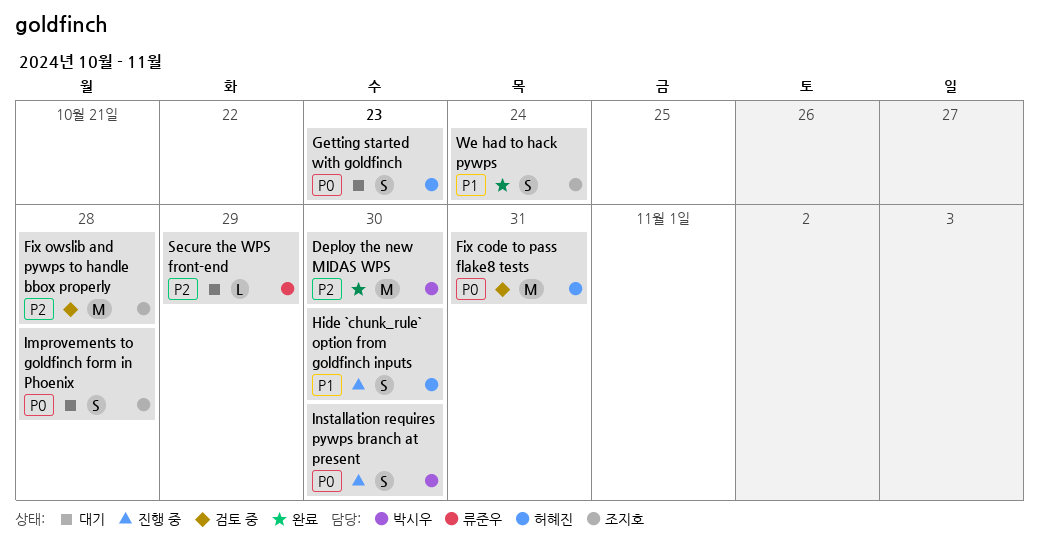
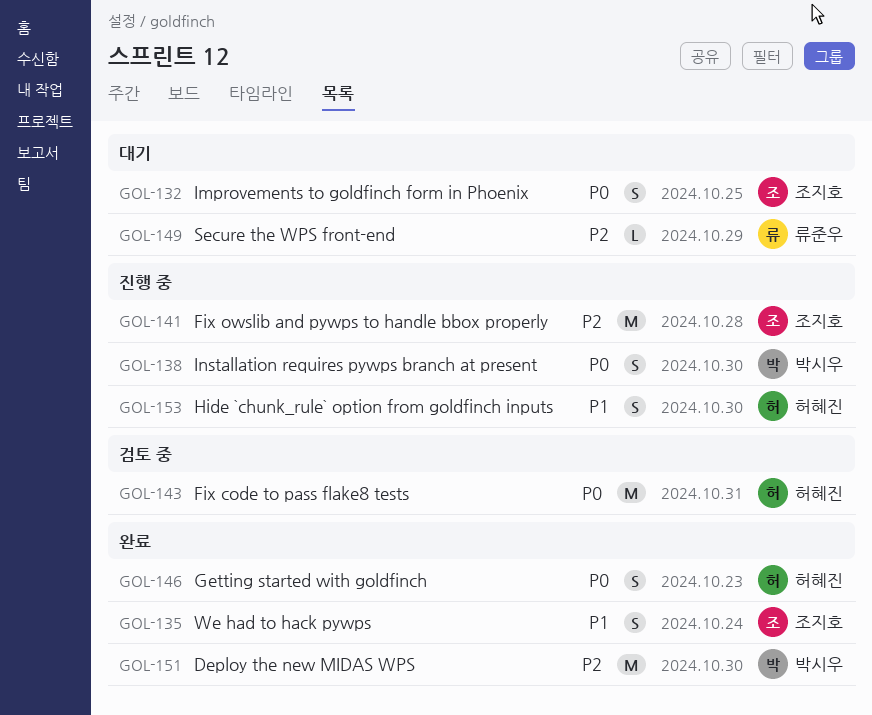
Fix owslib and pywps to handle bbox properly, status: 검토 중 -> 진행 중
Getting started with goldfinch, status: 대기 -> 완료
Improvements to goldfinch form in Phoenix, due: Oct 28 -> Oct 25

